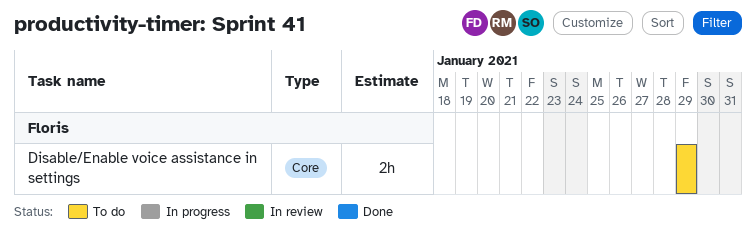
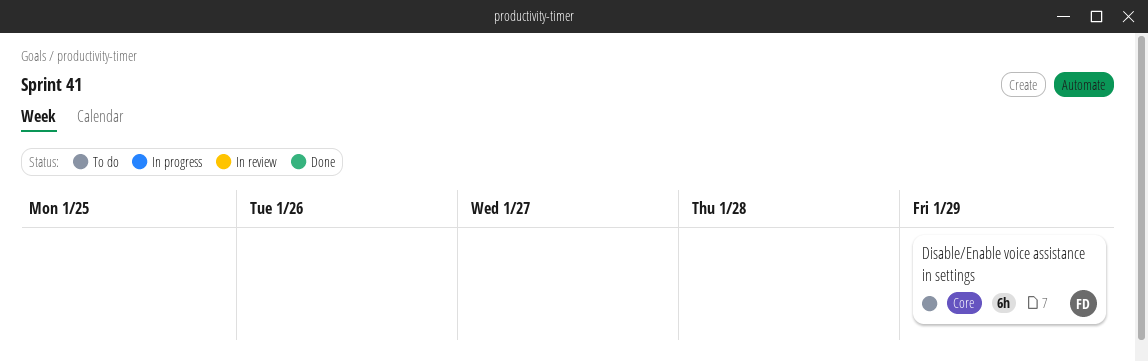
Disable/Enable voice assistance in settings, estimate: 2h -> 6h

